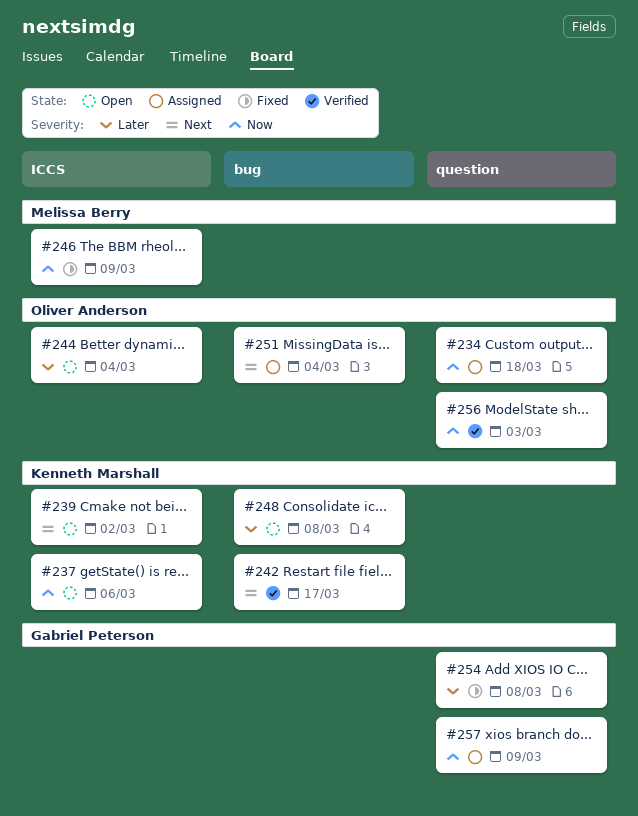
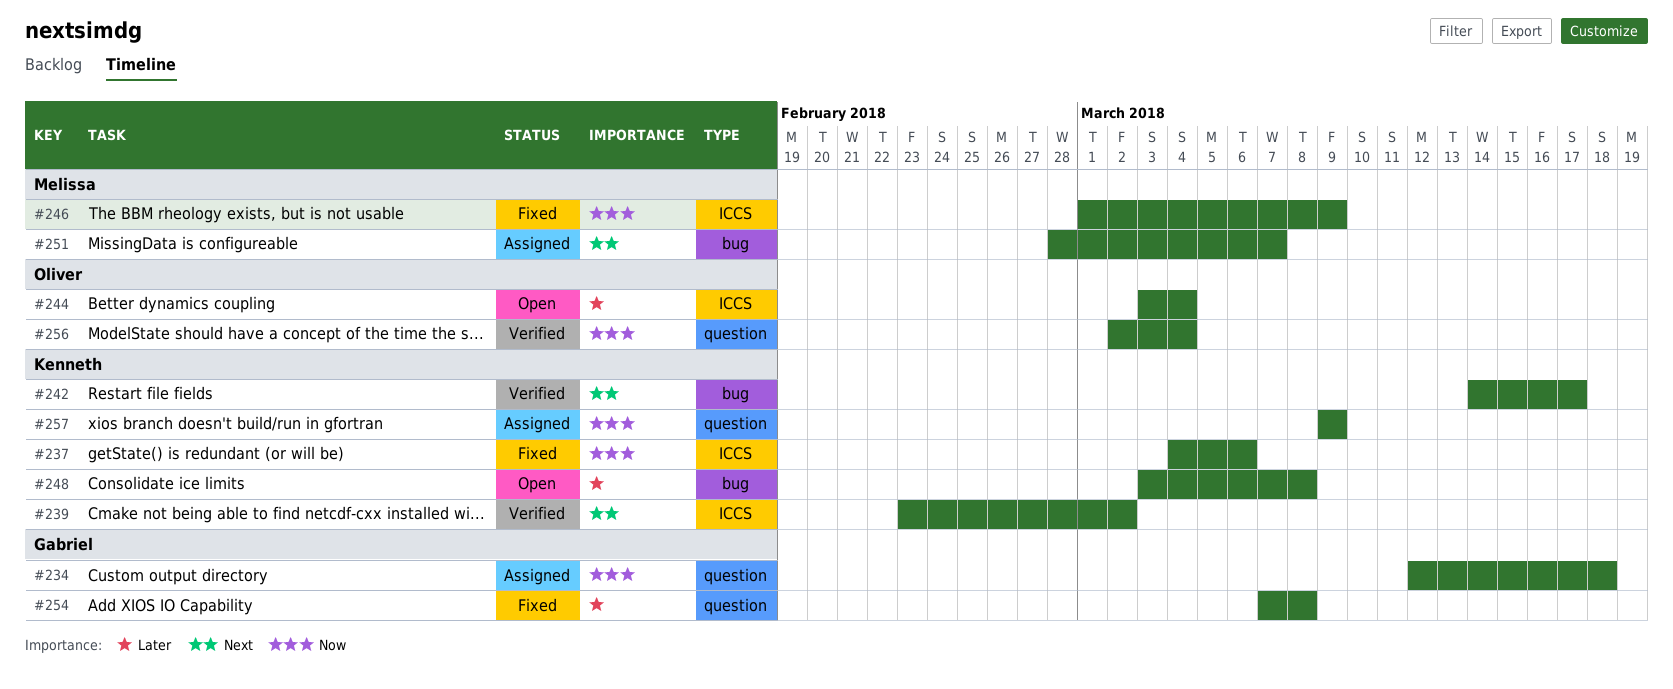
#234, owner: Oliver Anderson -> Gabriel Peterson
#237, status: Open -> Fixed
#239, status: Open -> Verified
#251, owner: Oliver Anderson -> Melissa Berry
#251, due: Mar 4 -> Mar 7
#256, due: Mar 3 -> Mar 4
#257, owner: Gabriel Peterson -> Kenneth Marshall

